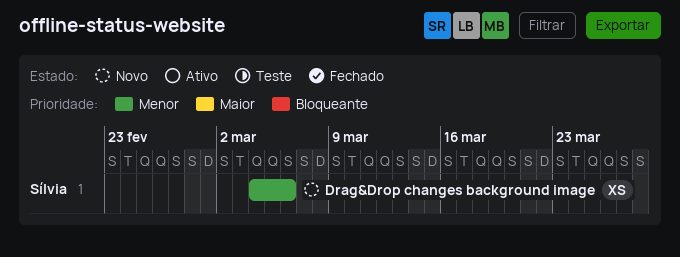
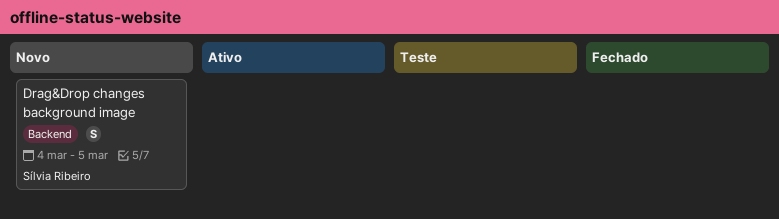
Drag&Drop changes background image, estimate: XS -> S
Drag&Drop changes background image, due: Mar 6 -> Mar 5

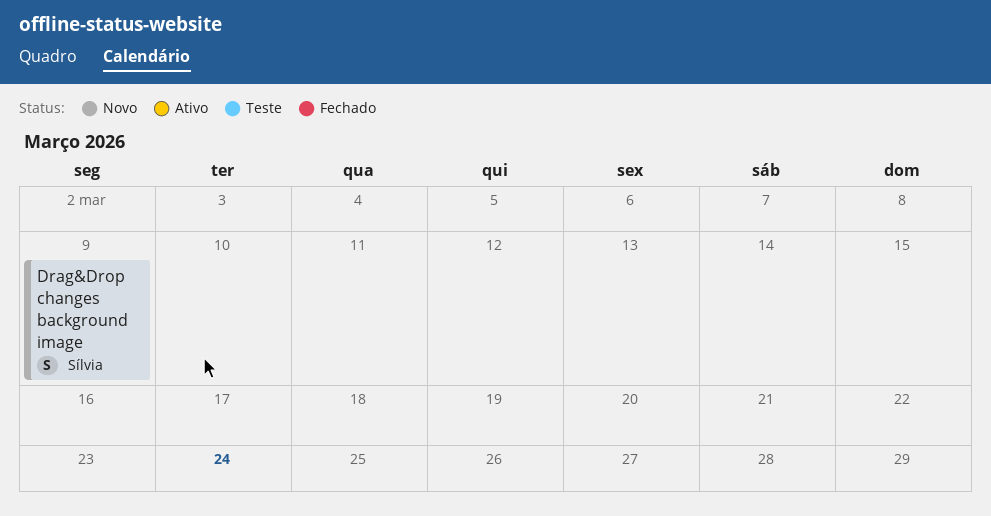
Drag&Drop changes background image, due: Mar 5 -> Mar 9

